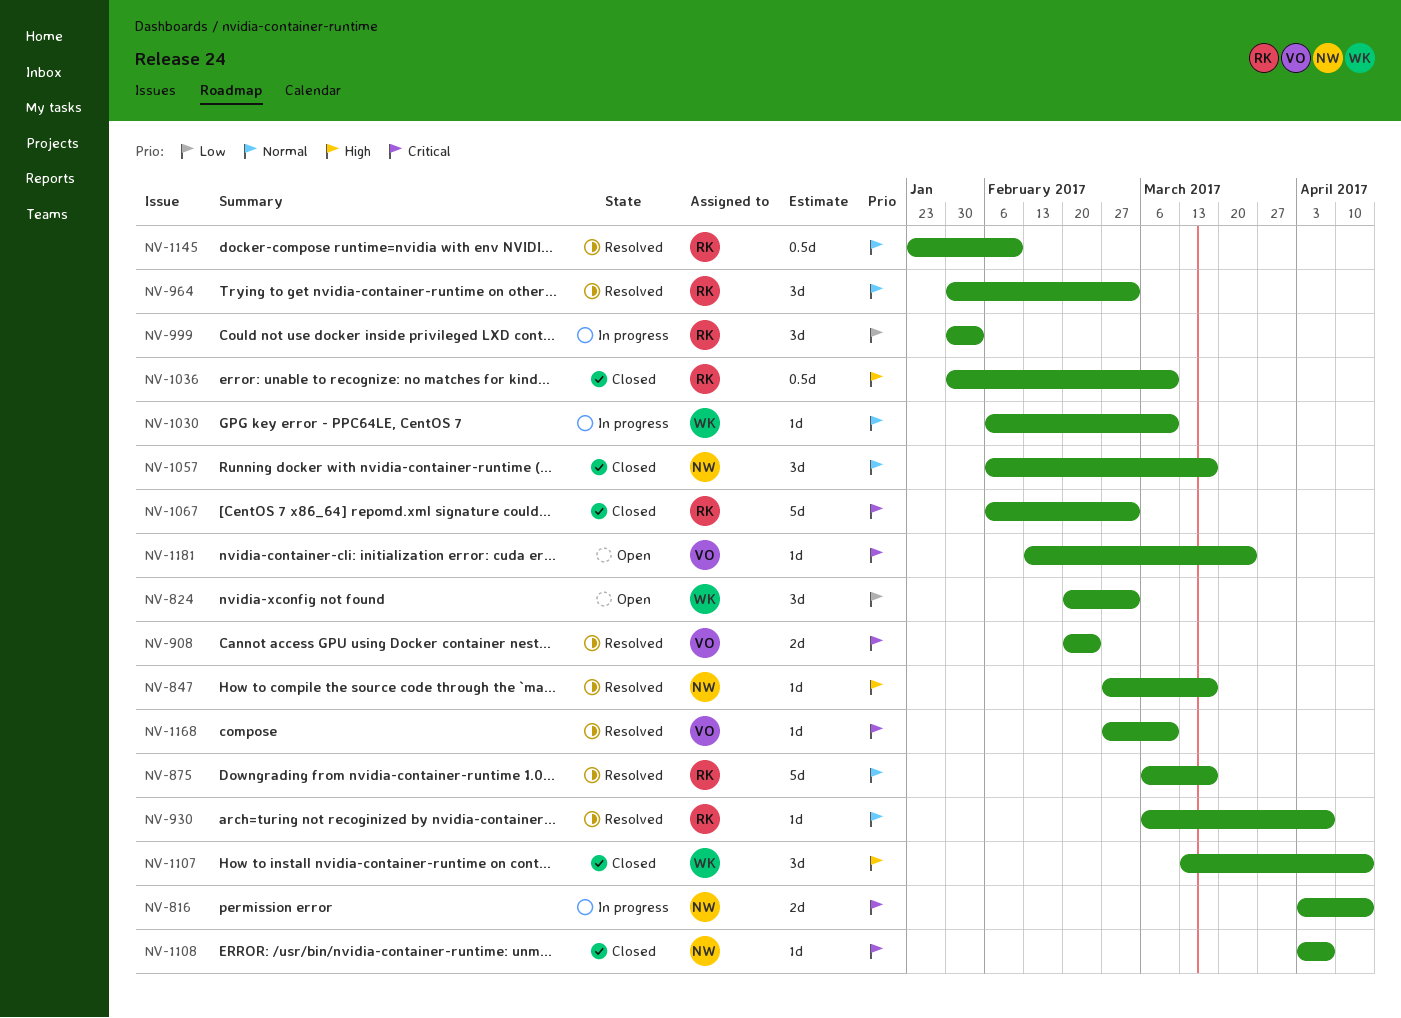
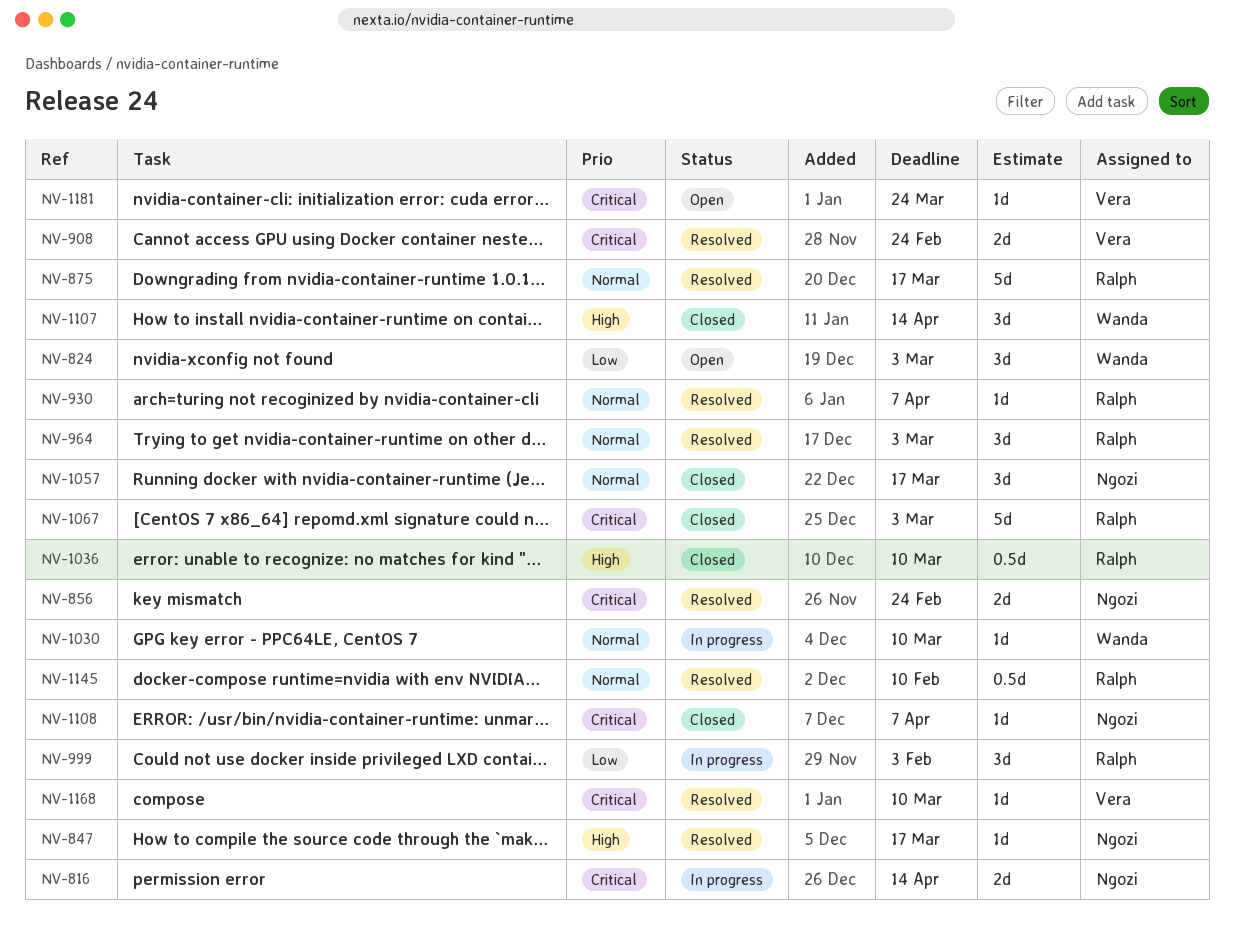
NV-856: none -> present

